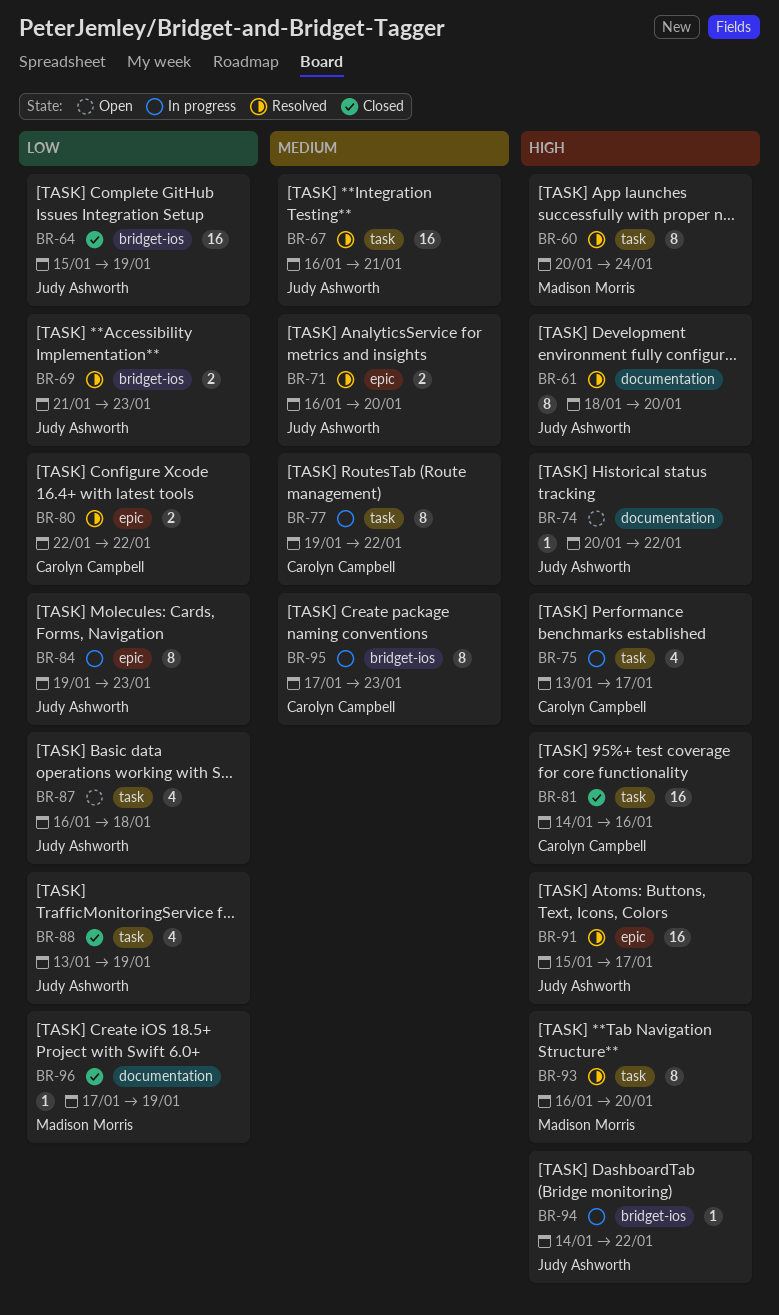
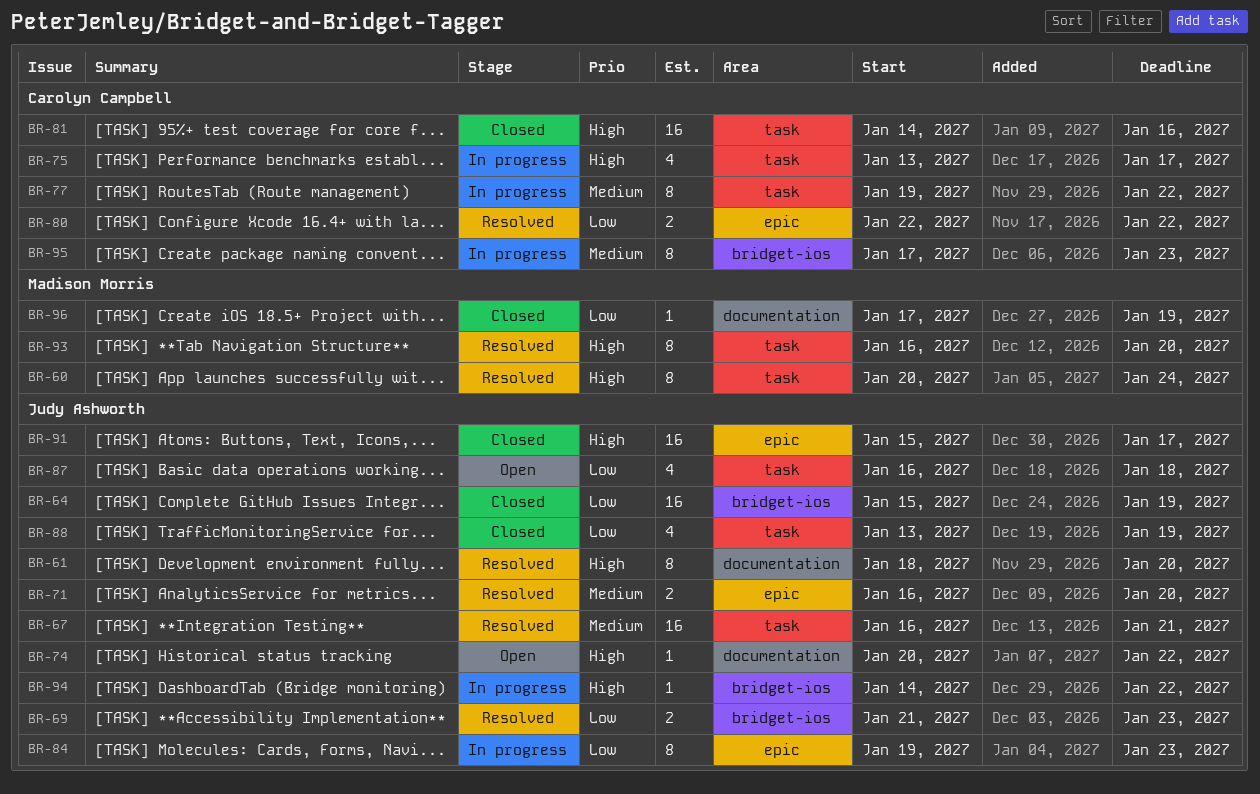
BR-91, status: Resolved -> Closed

